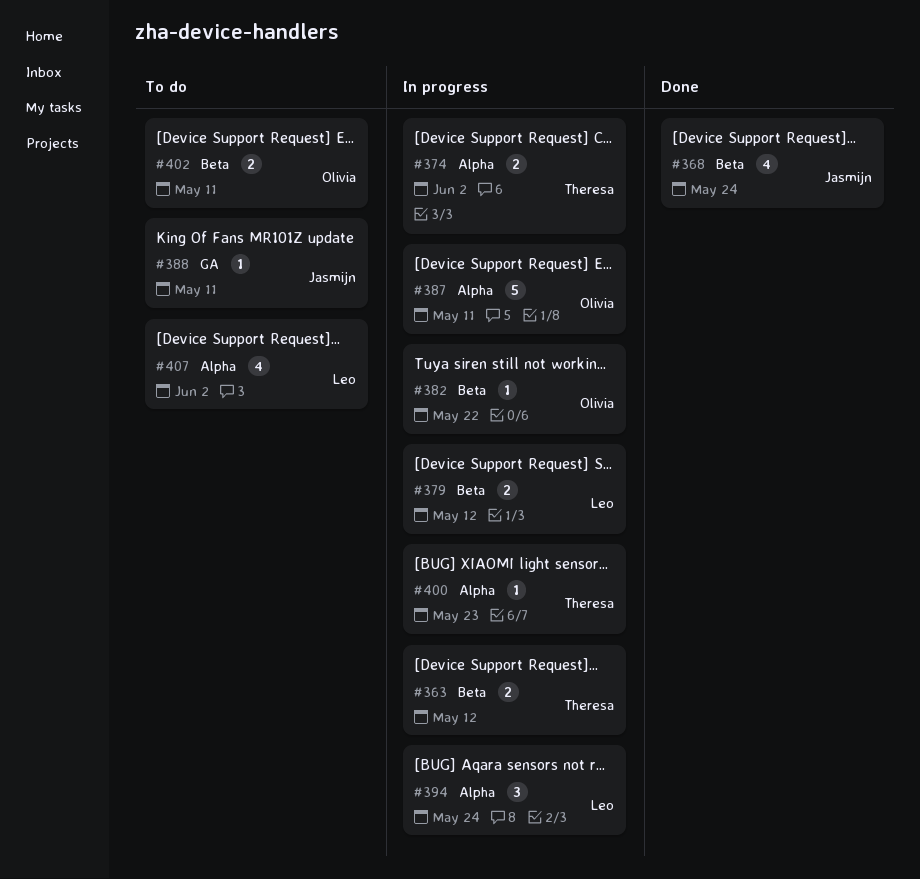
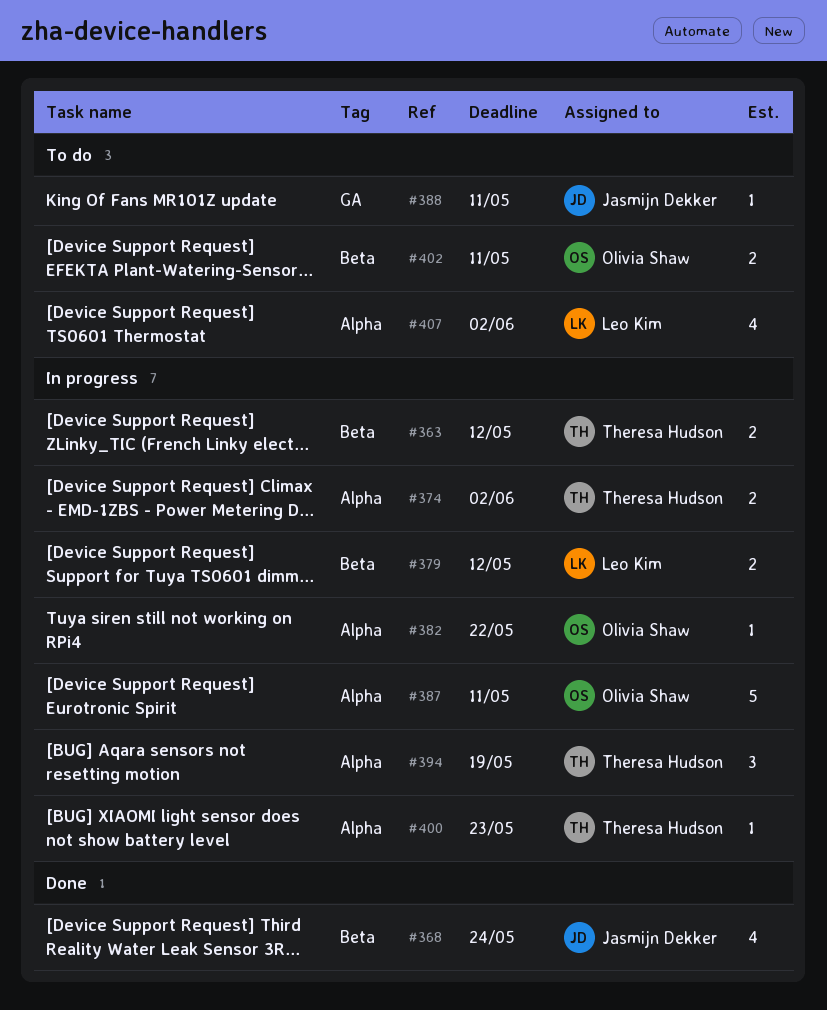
#382, label: Beta -> Alpha
#394, owner: Leo Kim -> Theresa Hudson
#394, due: May 24 -> May 19

